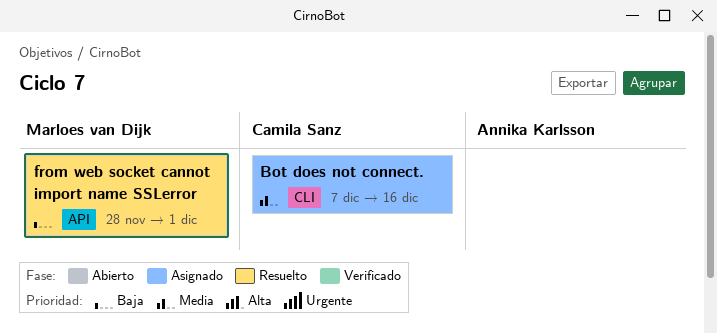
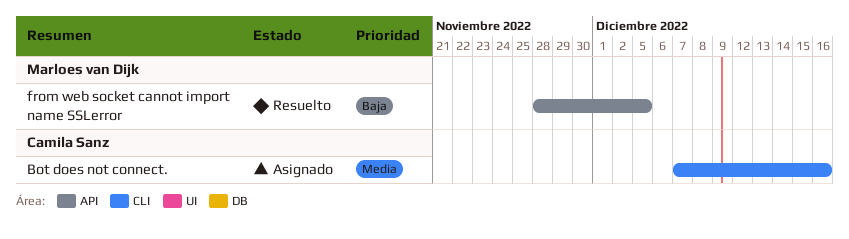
from web socket cannot import name SSLerror, due: Dec 1 -> Dec 5

